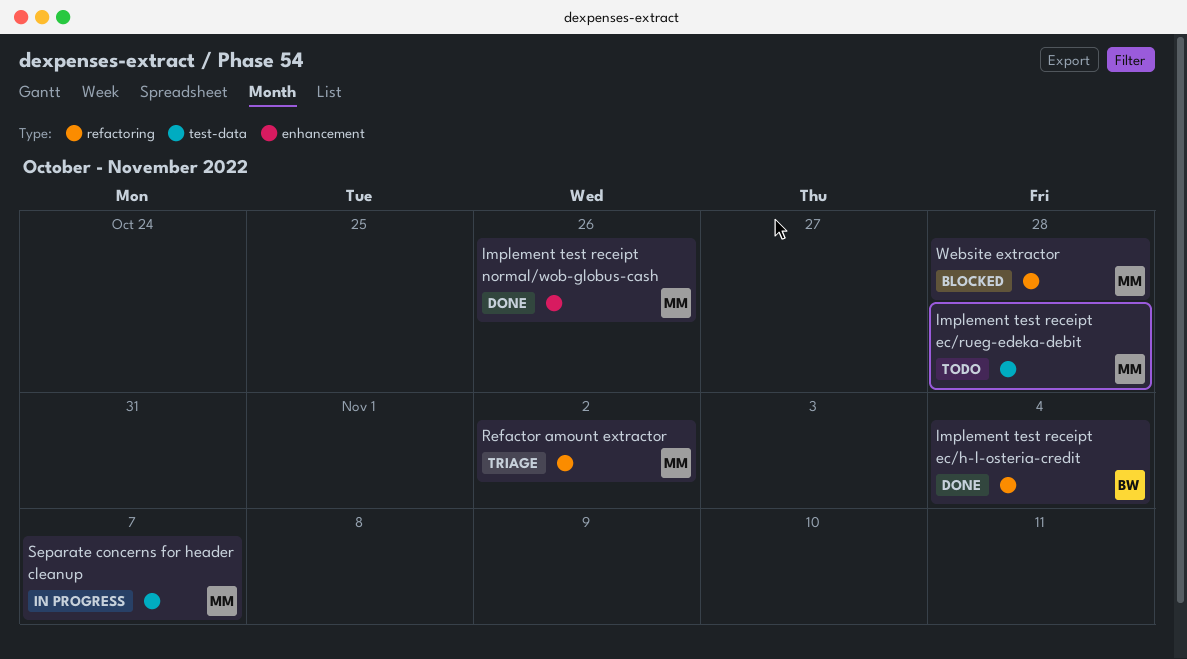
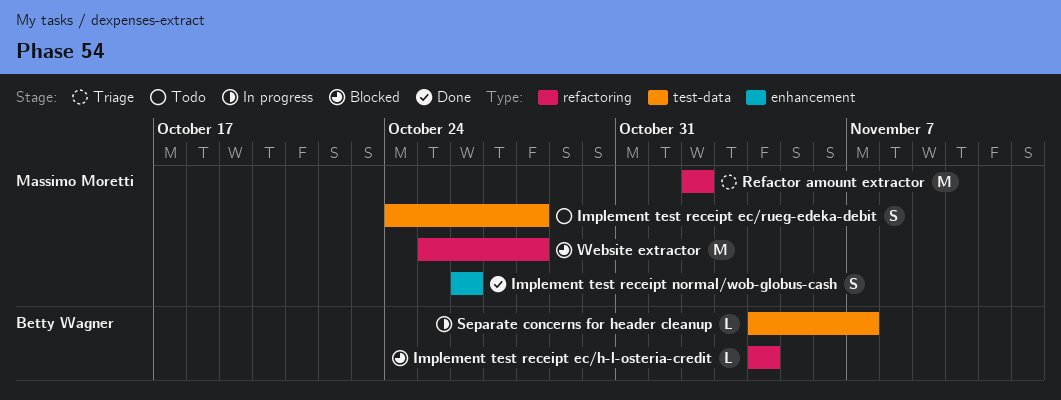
Implement test receipt ec/h-l-osteria-credit, status: Done -> Blocked
Separate concerns for header cleanup, owner: Massimo Moretti -> Betty Wagner

